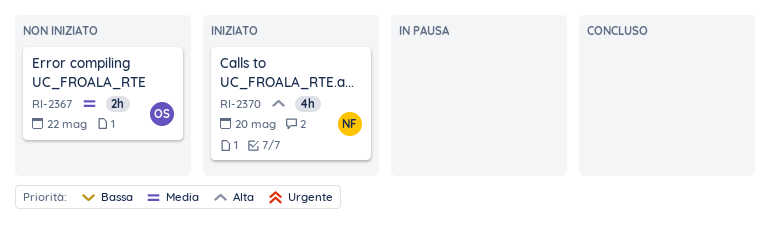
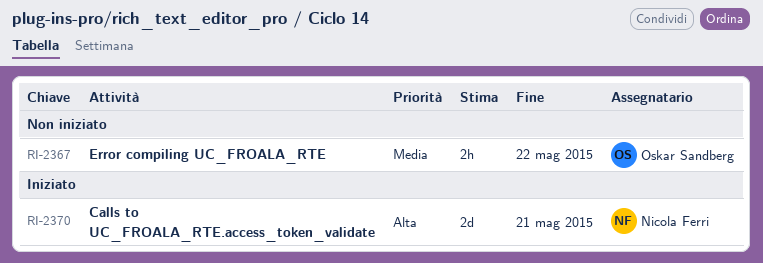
RI-2370, estimate: 4h -> 2d
RI-2370, due: May 20 -> May 21

